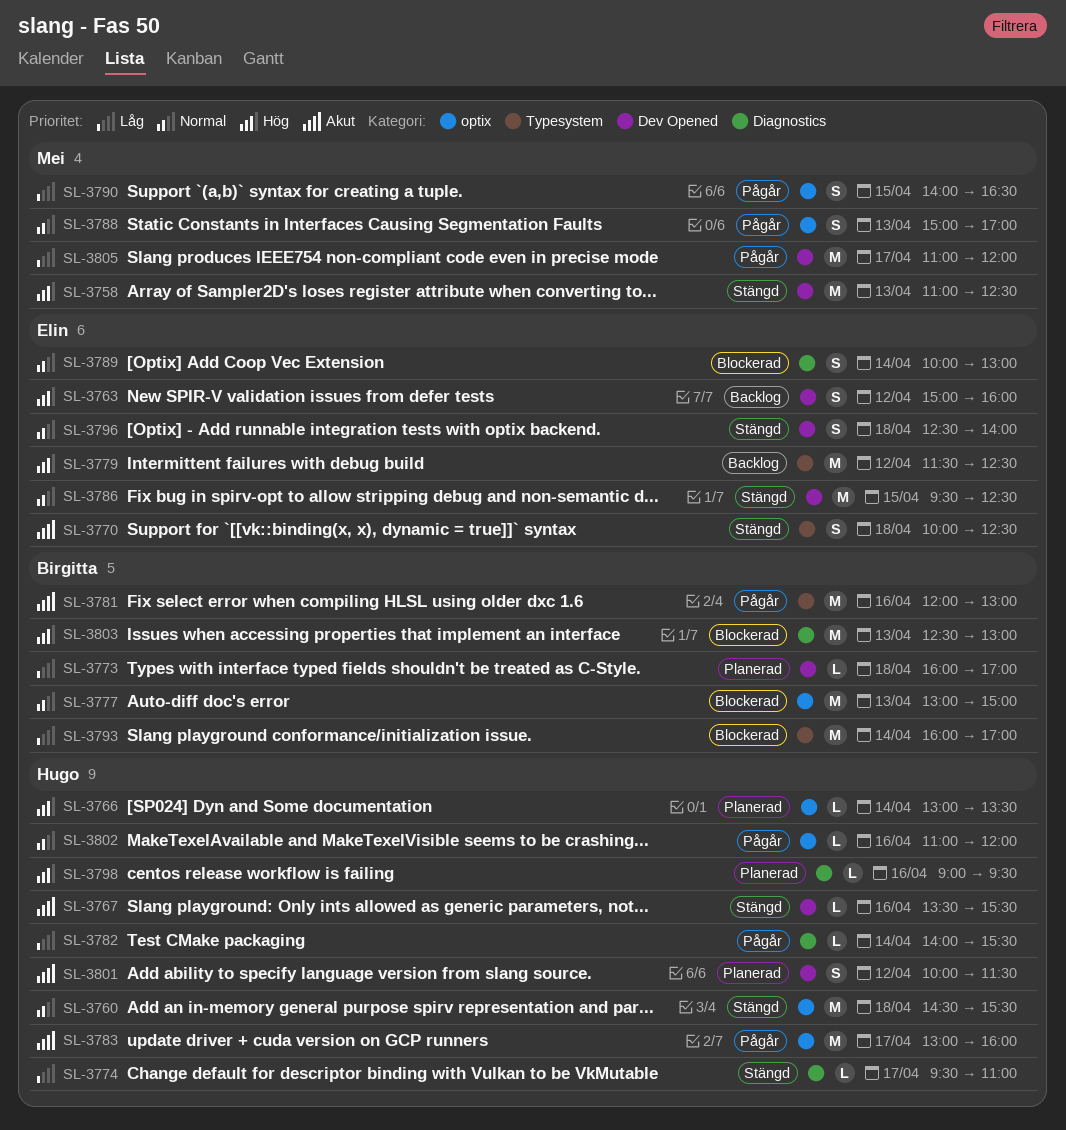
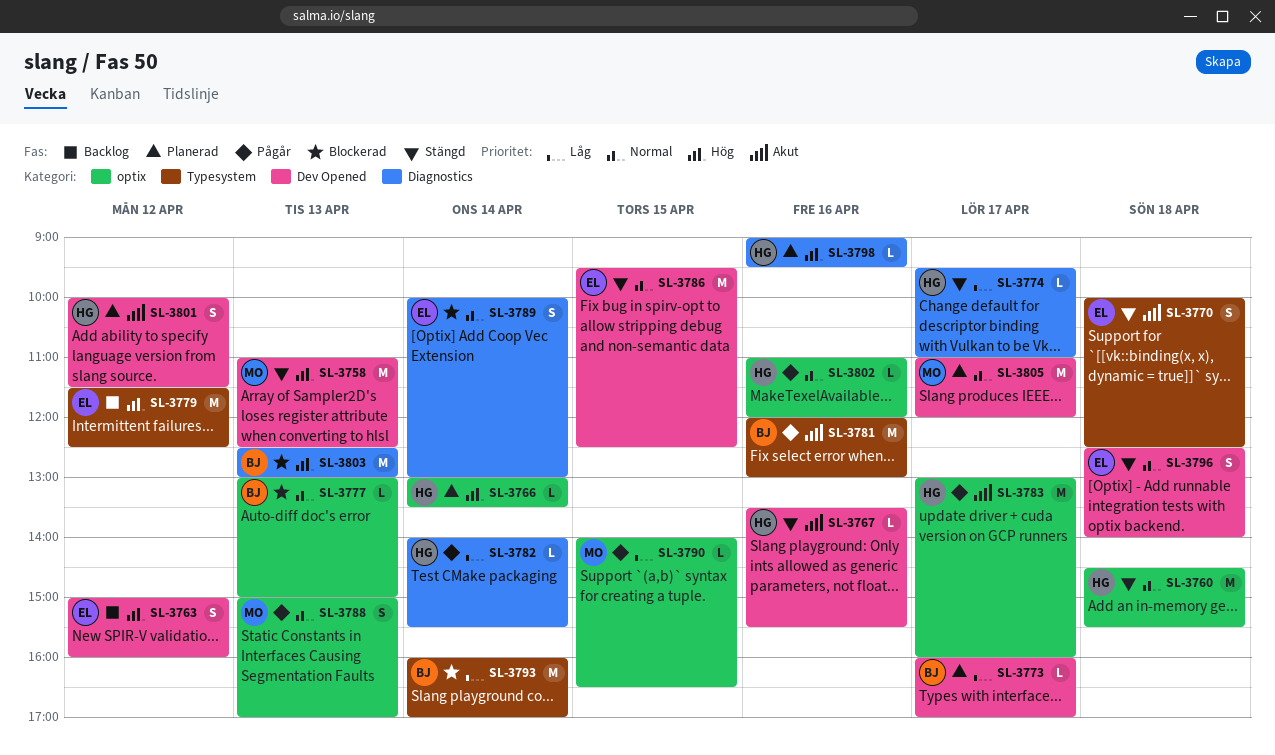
SL-3773, day: Apr 18 -> Apr 17
SL-3777, estimate: M -> L
SL-3790, estimate: S -> L
SL-3805, status: Pågår -> Planerad
SL-3805, priority: Låg -> Normal

